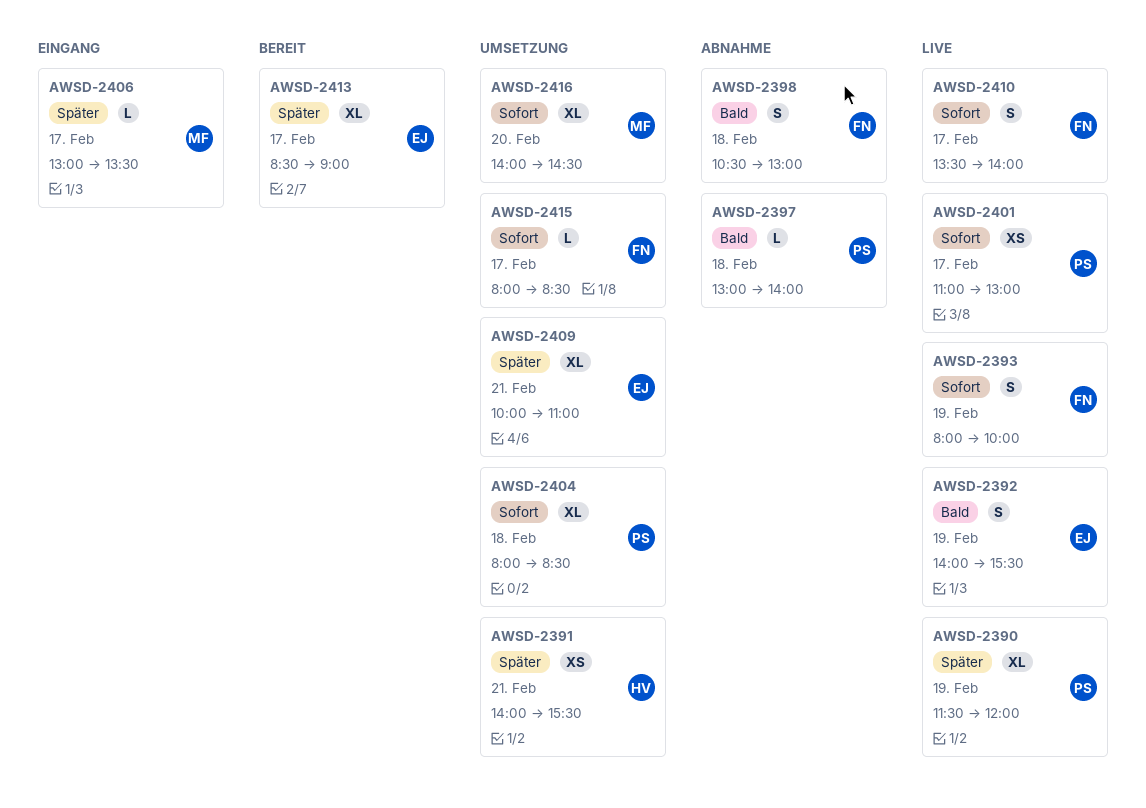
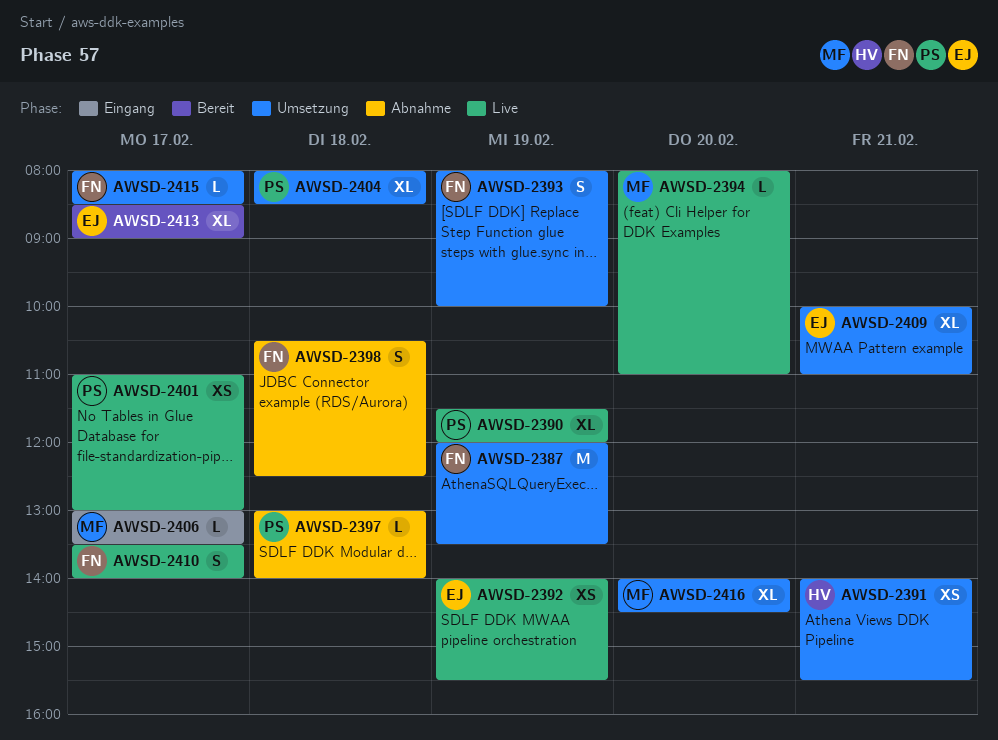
AWSD-2387: none -> present
AWSD-2392, estimate: S -> XS
AWSD-2393, status: Live -> Umsetzung
AWSD-2394: none -> present
AWSD-2398, ends: 13:00 -> 12:30

